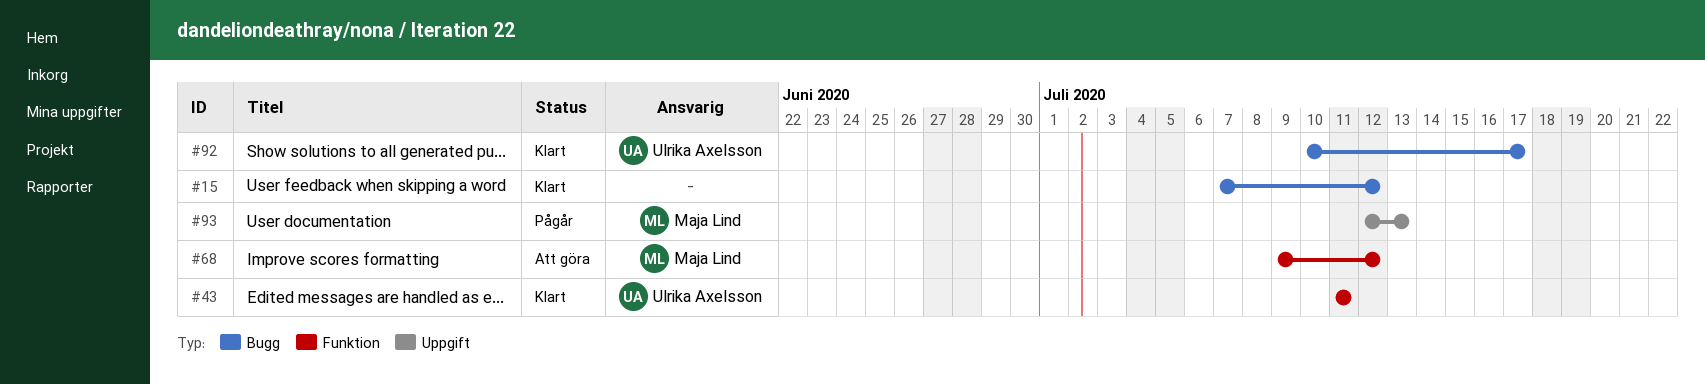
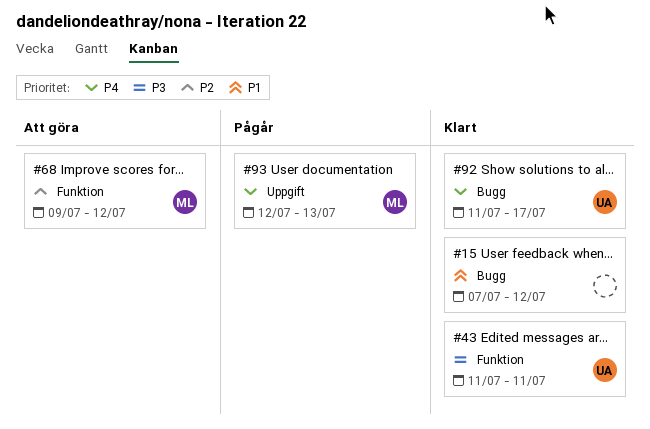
#92, start: Jul 10 -> Jul 11

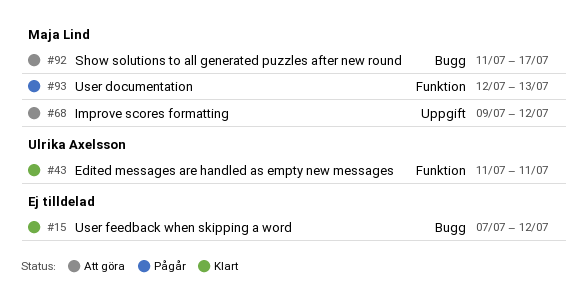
#68, label: Funktion -> Uppgift
#92, status: Klart -> Att göra
#92, owner: Ulrika Axelsson -> Maja Lind
#93, label: Uppgift -> Funktion

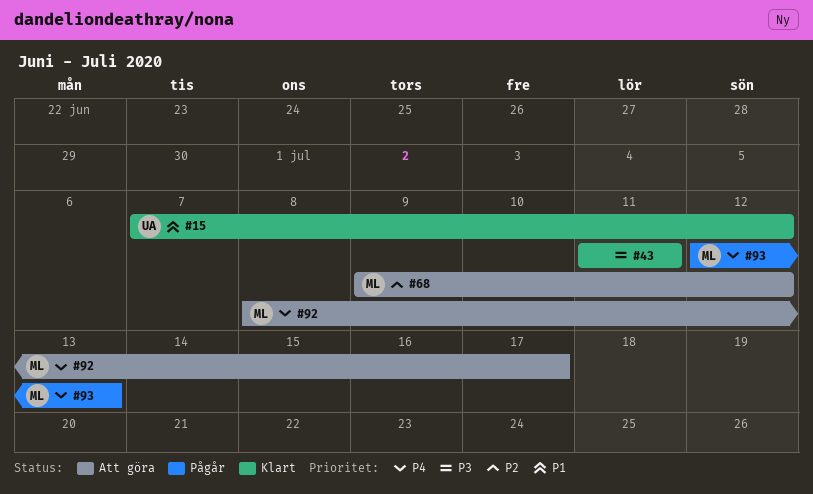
#15, owner: none -> Ulrika Axelsson
#43, owner: Ulrika Axelsson -> none
#92, start: Jul 11 -> Jul 8

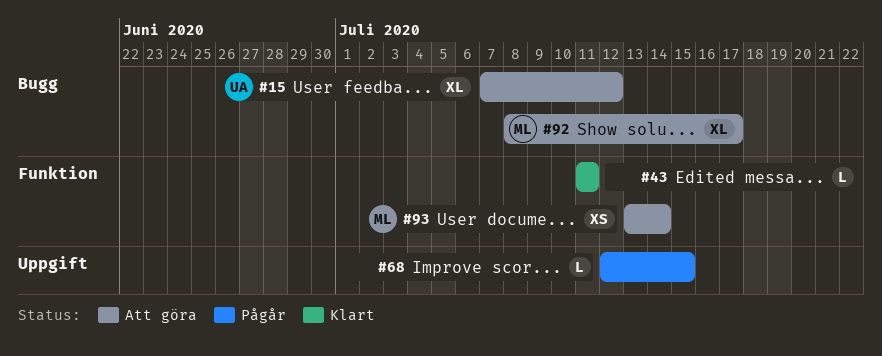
#15, status: Klart -> Att göra
#68, status: Att göra -> Pågår
#68, owner: ML -> none
#68, start: Jul 9 -> Jul 12
#68, due: Jul 12 -> Jul 15
#93, status: Pågår -> Att göra
#93, start: Jul 12 -> Jul 13
#93, due: Jul 13 -> Jul 14

